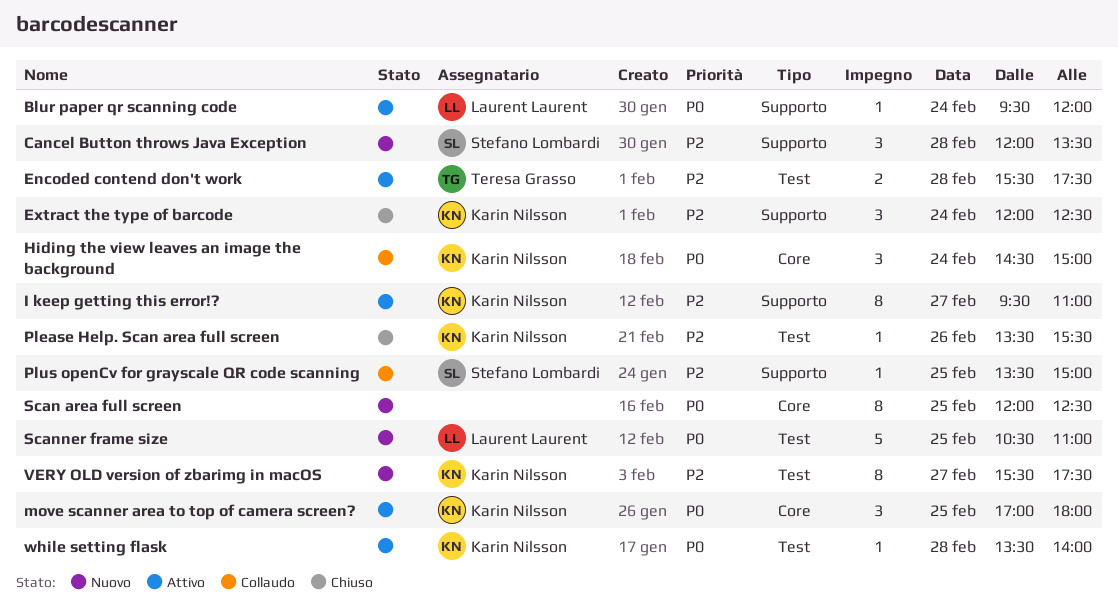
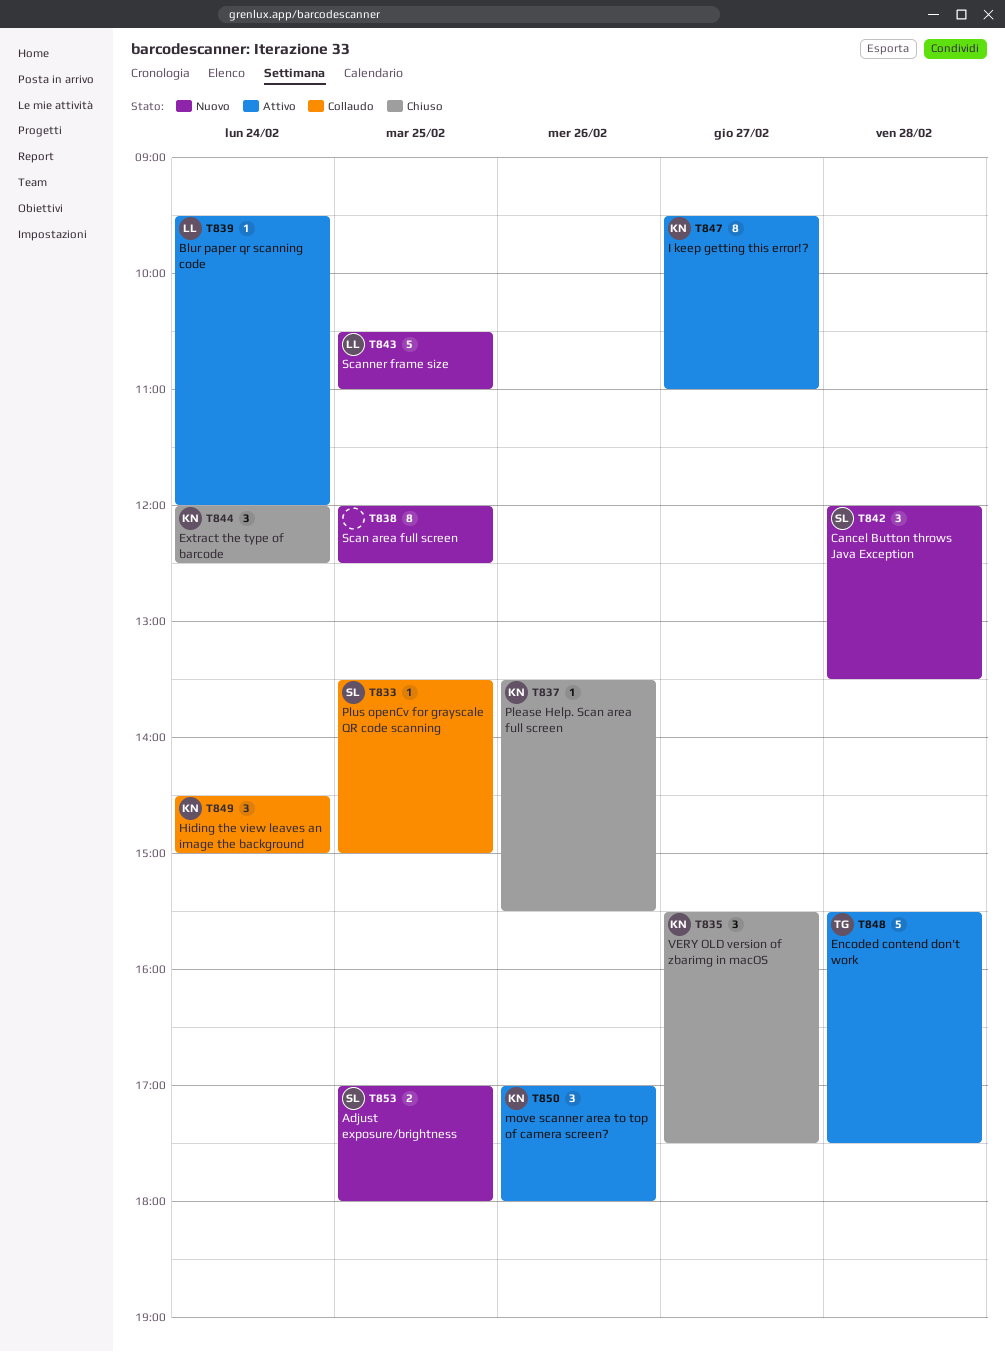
Adjust exposure/brightness: none -> present
Encoded contend don't work, estimate: 2 -> 5
move scanner area to top of camera screen?, day: Feb 25 -> Feb 26
VERY OLD version of zbarimg in macOS, status: Nuovo -> Chiuso
VERY OLD version of zbarimg in macOS, estimate: 8 -> 3
while setting flask: present -> none

